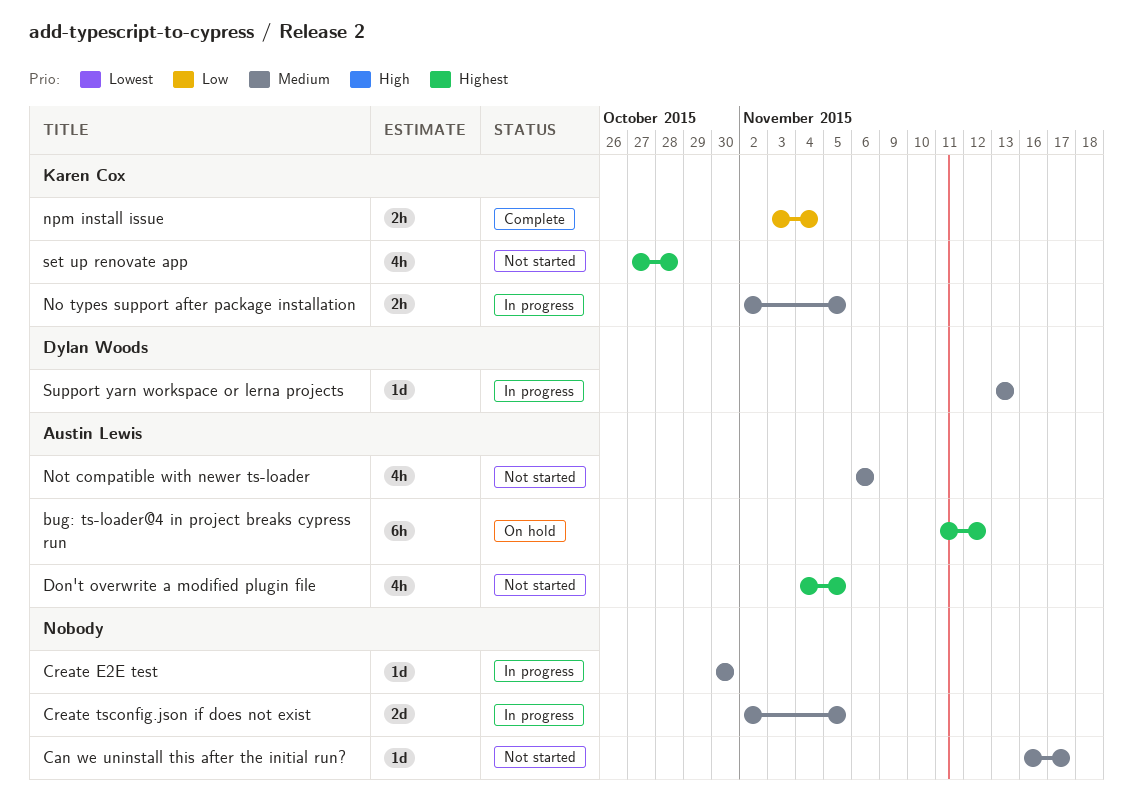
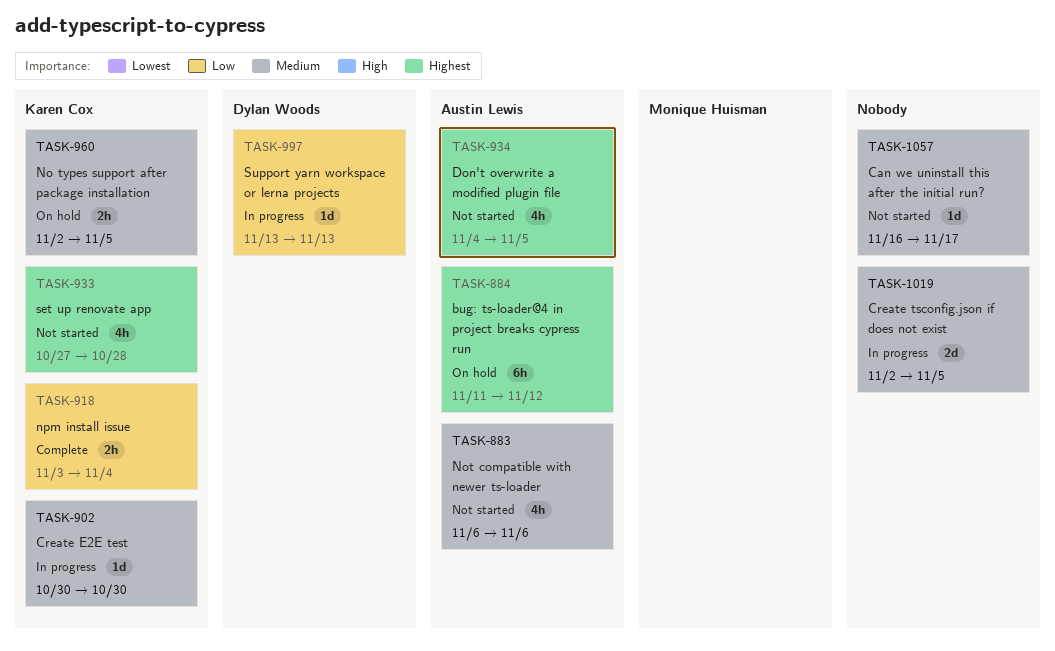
Create E2E test, owner: none -> Karen Cox
No types support after package installation, status: In progress -> On hold
Support yarn workspace or lerna projects, priority: Medium -> Low

